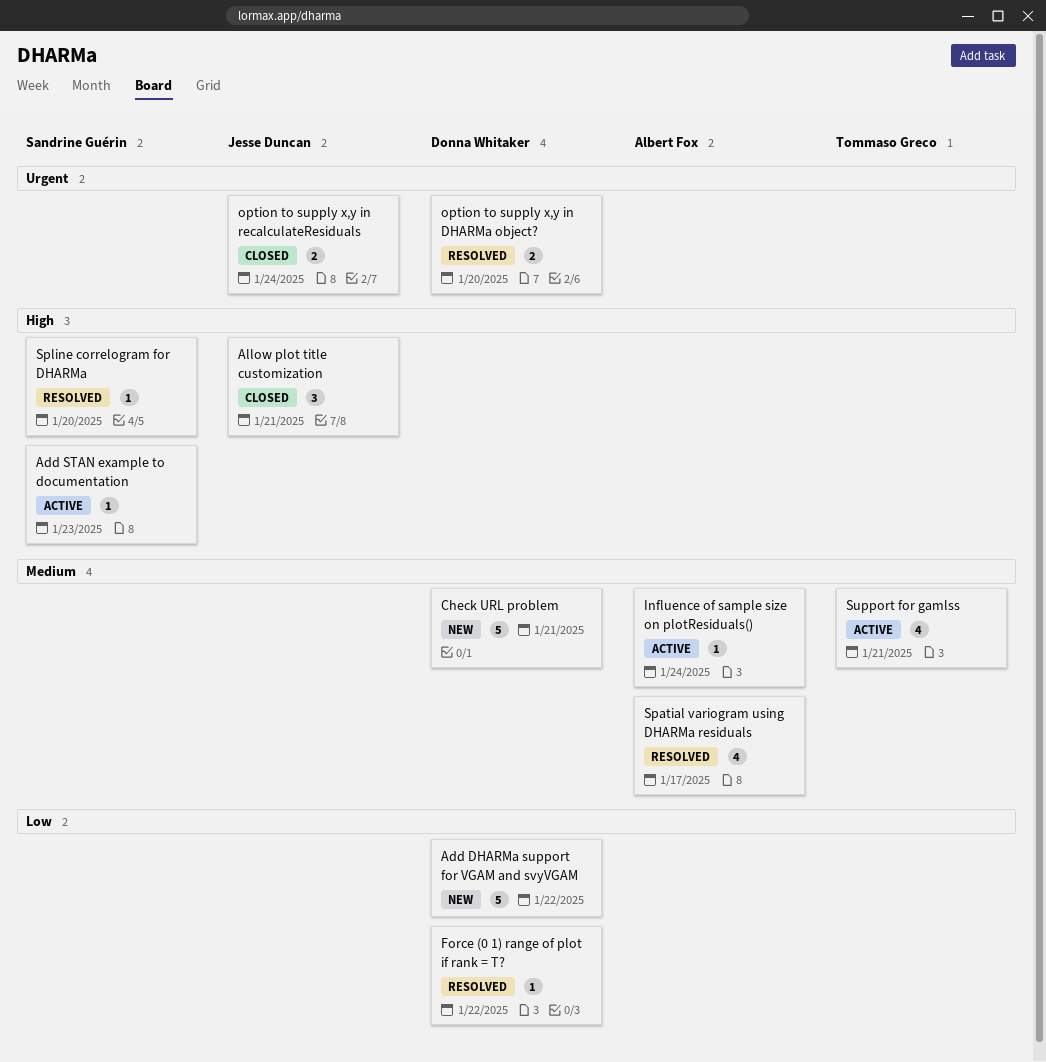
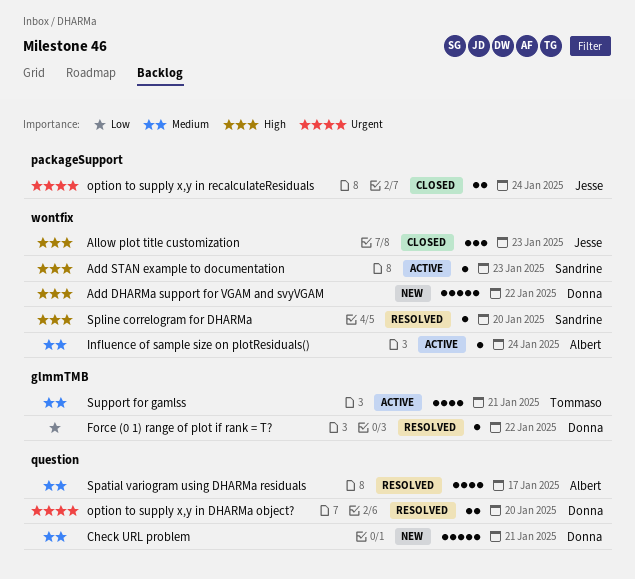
Add DHARMa support for VGAM and svyVGAM, priority: Low -> High
Allow plot title customization, due: Jan 21 -> Jan 23

